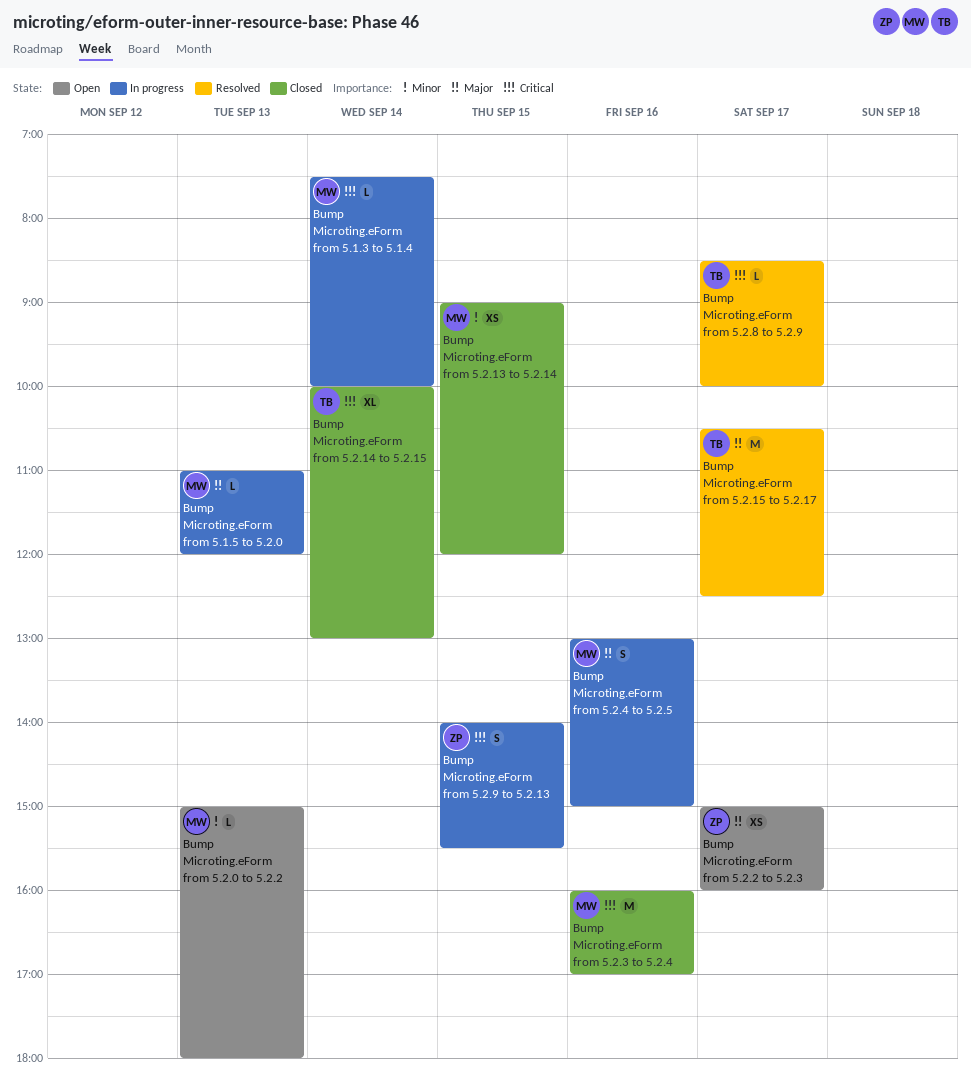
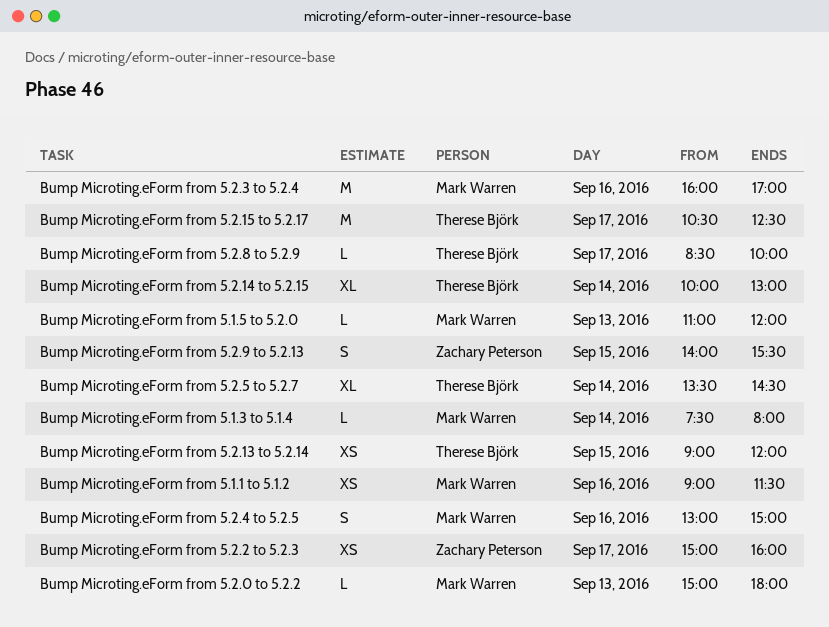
Bump Microting.eForm from 5.1.1 to 5.1.2: none -> present
Bump Microting.eForm from 5.1.3 to 5.1.4, ends: 10:00 -> 08:00
Bump Microting.eForm from 5.2.13 to 5.2.14, owner: Mark Warren -> Therese Björk
Bump Microting.eForm from 5.2.5 to 5.2.7: none -> present

